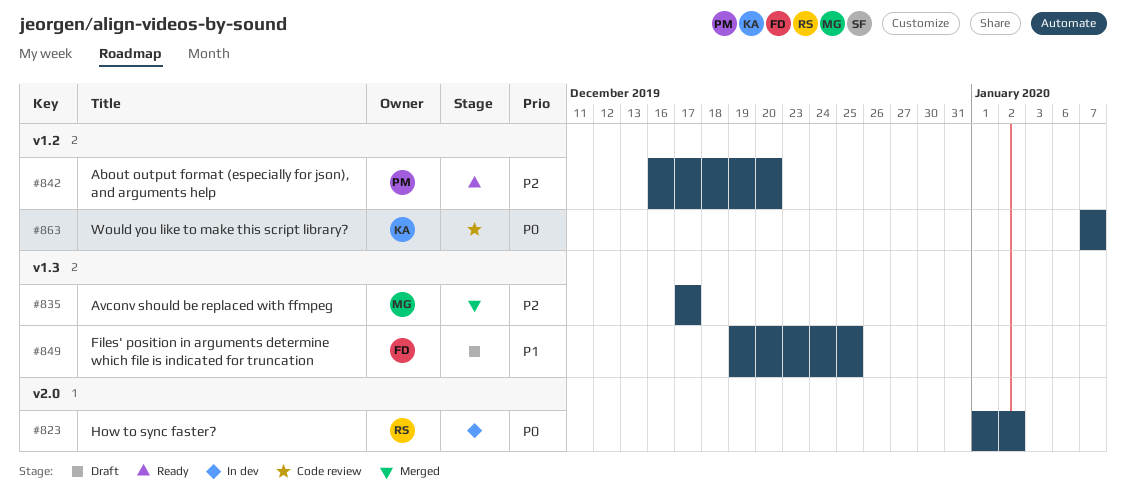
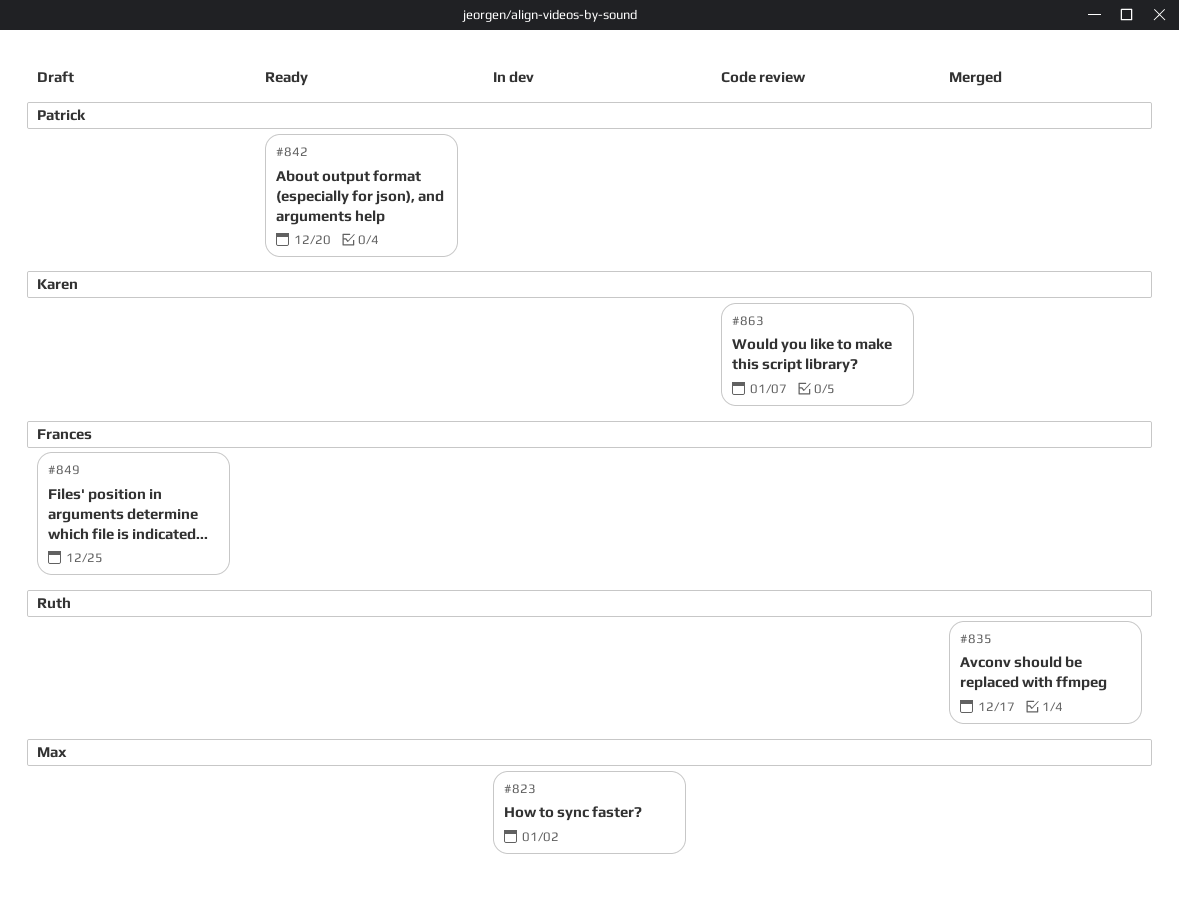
#823, owner: Ruth -> Max
#835, owner: Max -> Ruth

